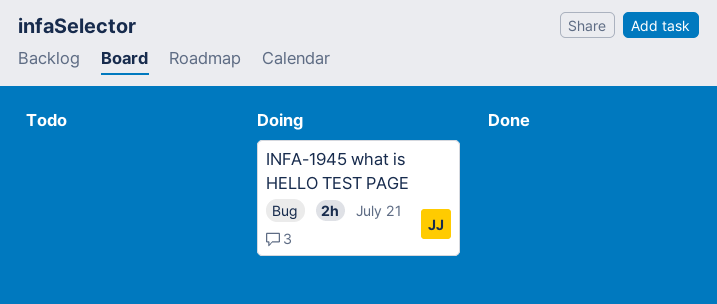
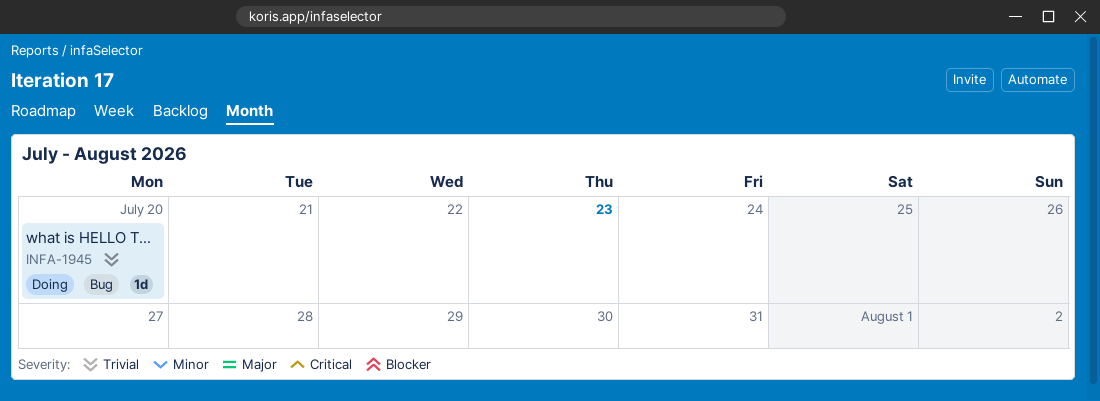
INFA-1945, estimate: 2h -> 1d
INFA-1945, due: Jul 21 -> Jul 20

